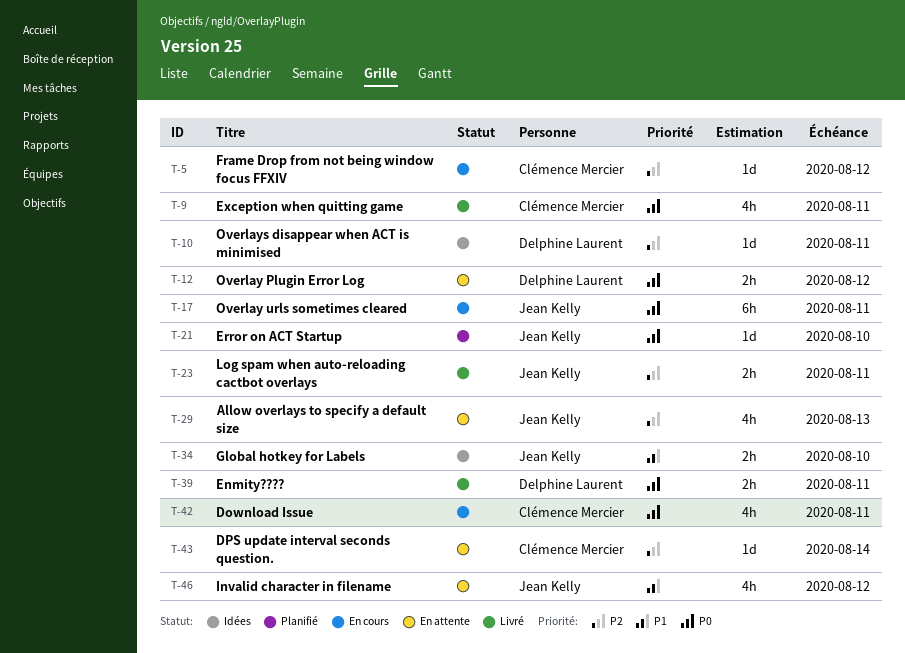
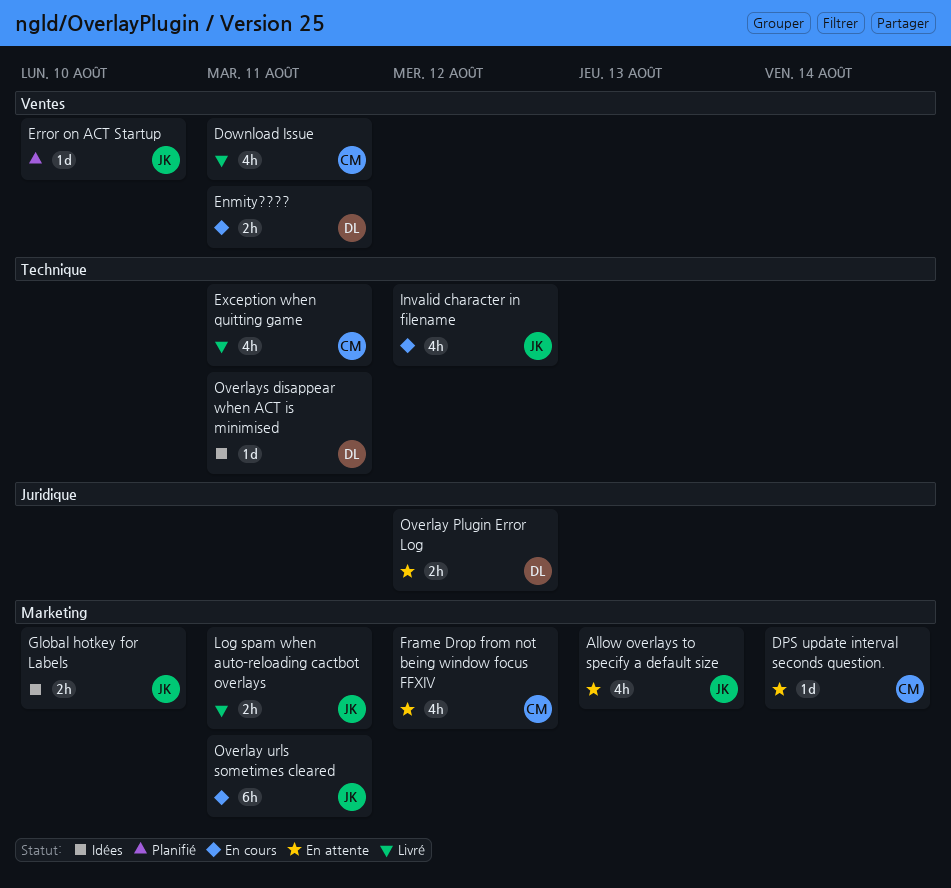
Download Issue, status: En cours -> Livré
Enmity????, status: Livré -> En cours
Frame Drop from not being window focus FFXIV, status: En cours -> En attente
Frame Drop from not being window focus FFXIV, estimate: 1d -> 4h
Invalid character in filename, status: En attente -> En cours

